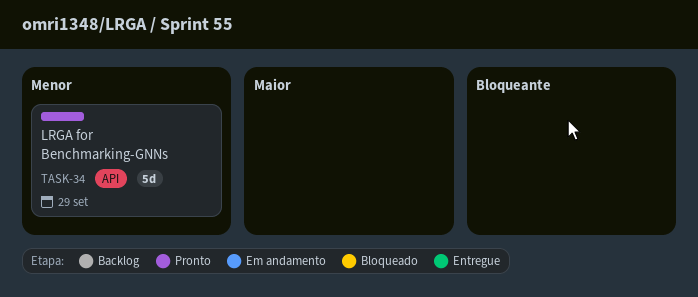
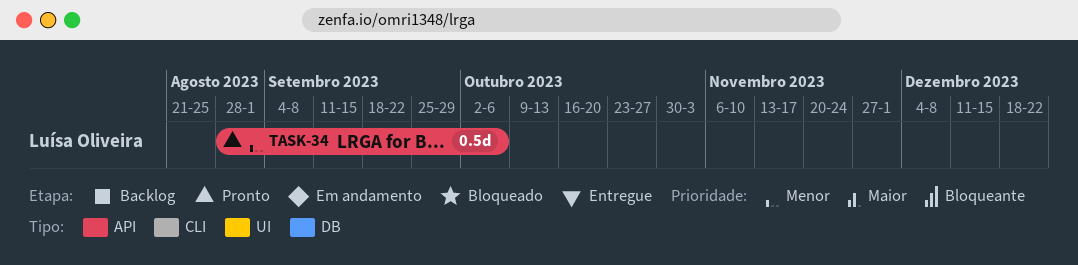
TASK-34, estimate: 5d -> 0.5d
TASK-34, due: Sep 29 -> Oct 6

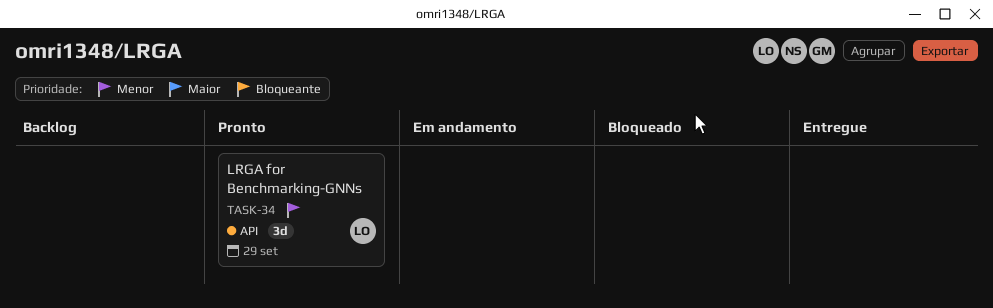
TASK-34, estimate: 0.5d -> 3d
TASK-34, due: Oct 6 -> Sep 29

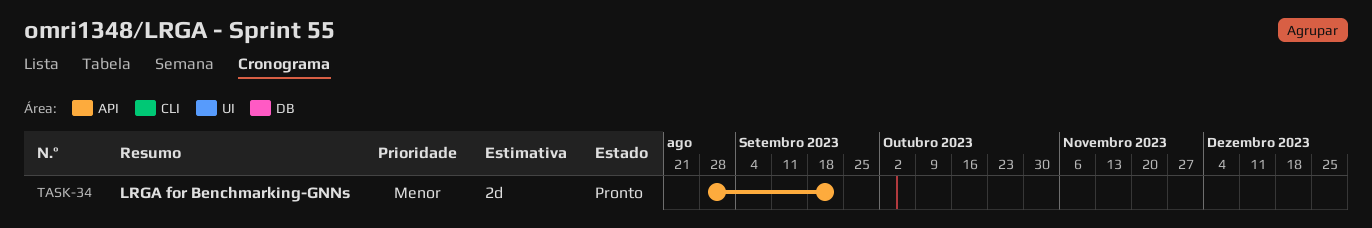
TASK-34, estimate: 3d -> 2d
TASK-34, due: Sep 29 -> Sep 22

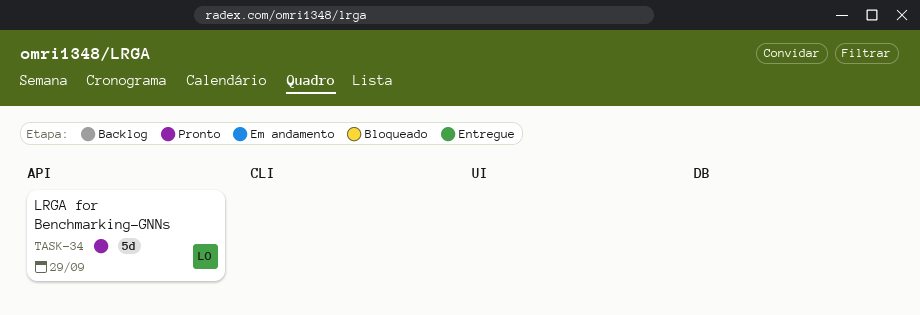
TASK-34, estimate: 2d -> 5d
TASK-34, due: Sep 22 -> Sep 29

